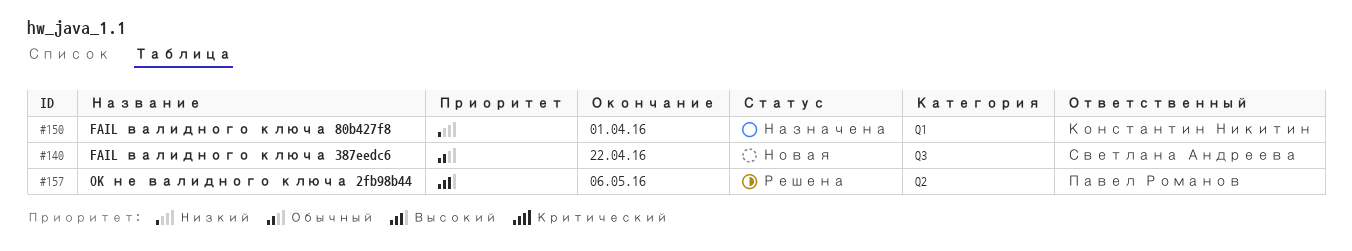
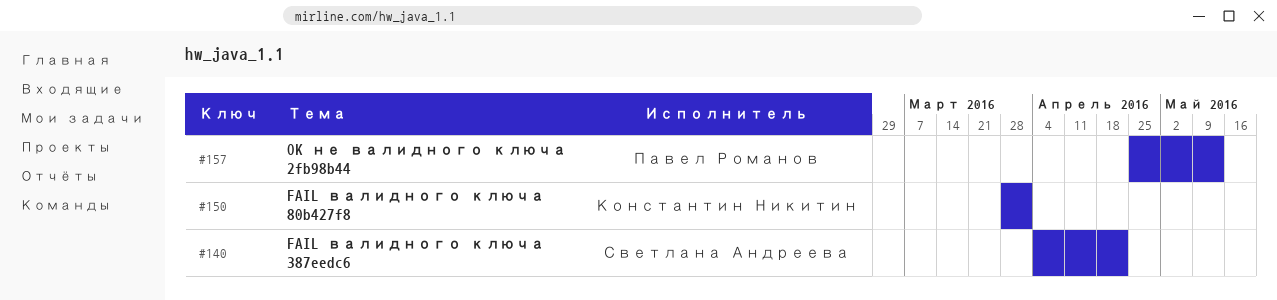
#157, due: May 6 -> May 13

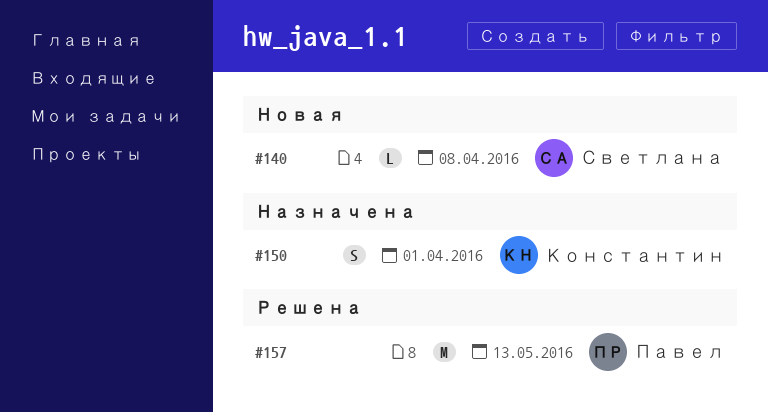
#140, due: Apr 22 -> Apr 8

